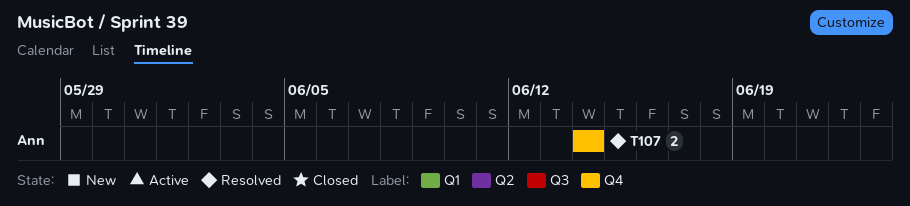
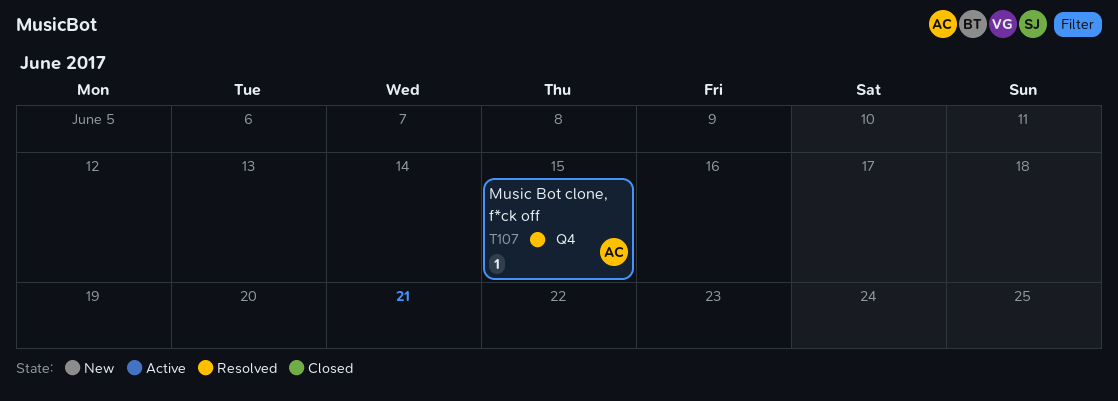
T107, estimate: 2 -> 1
T107, due: Jun 14 -> Jun 15

